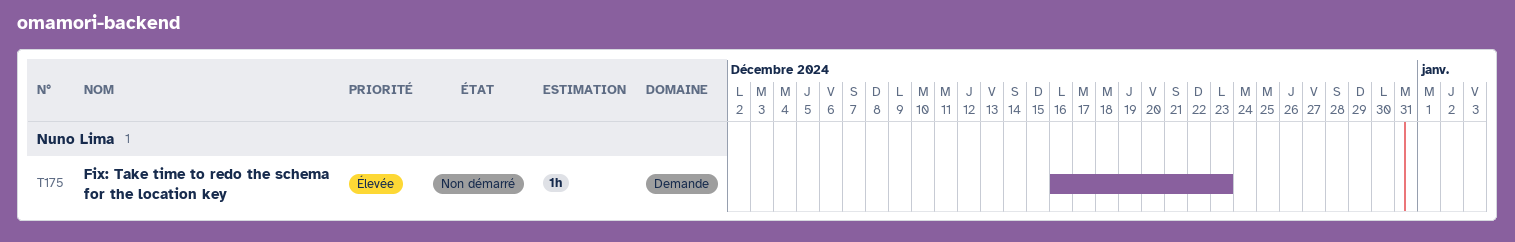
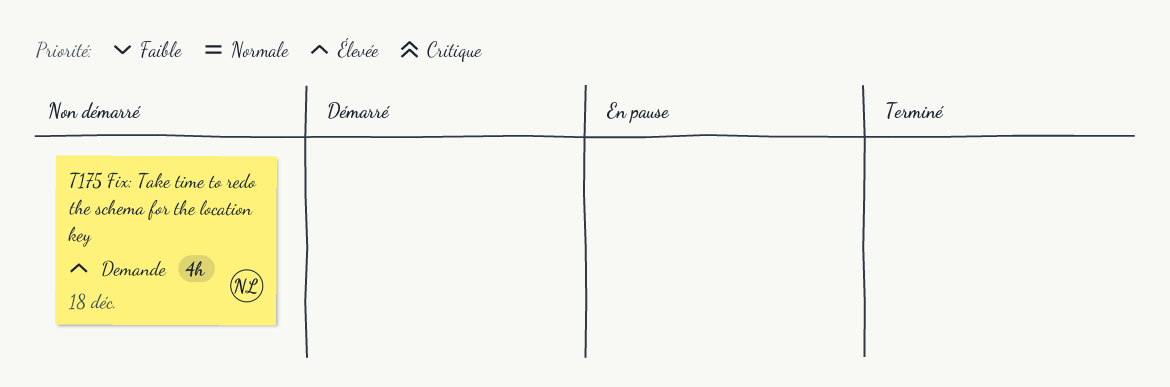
T175, estimate: 1h -> 4h
T175, due: Dec 23 -> Dec 18

